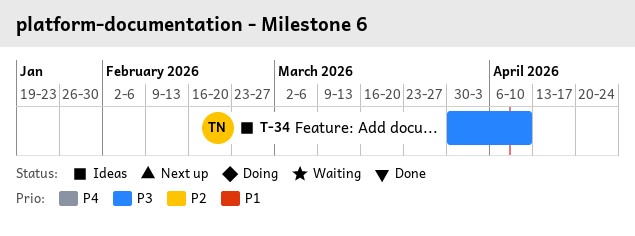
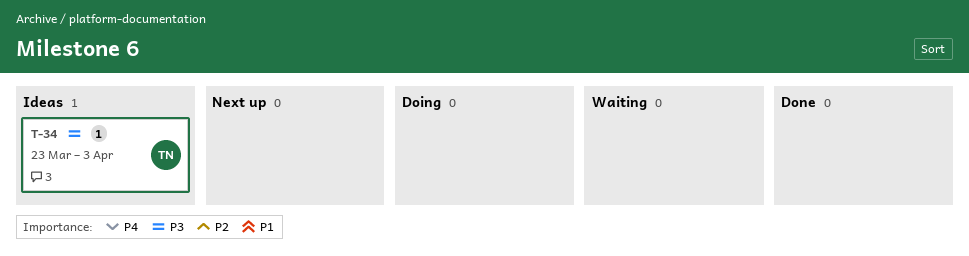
T-34, start: Mar 30 -> Mar 23
T-34, due: Apr 10 -> Apr 3

